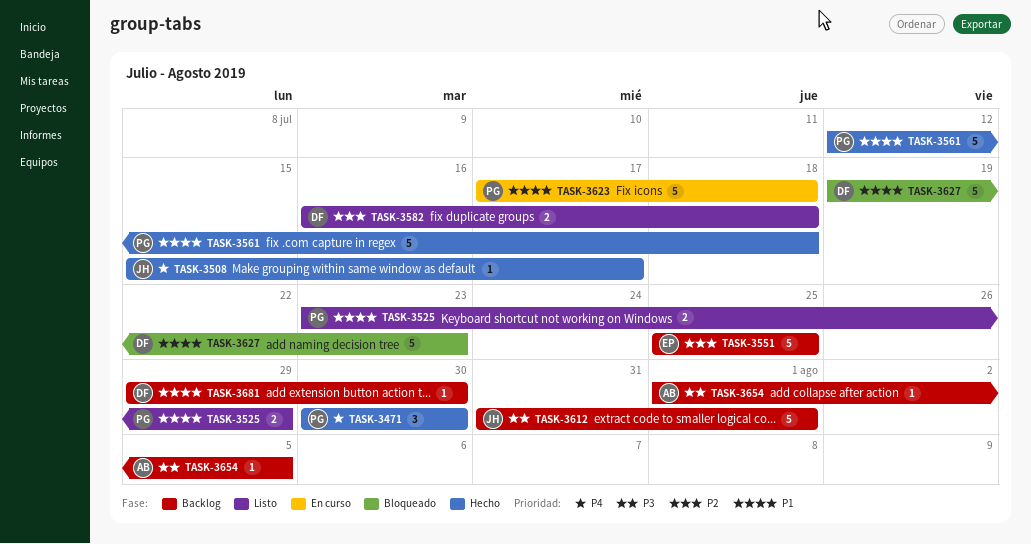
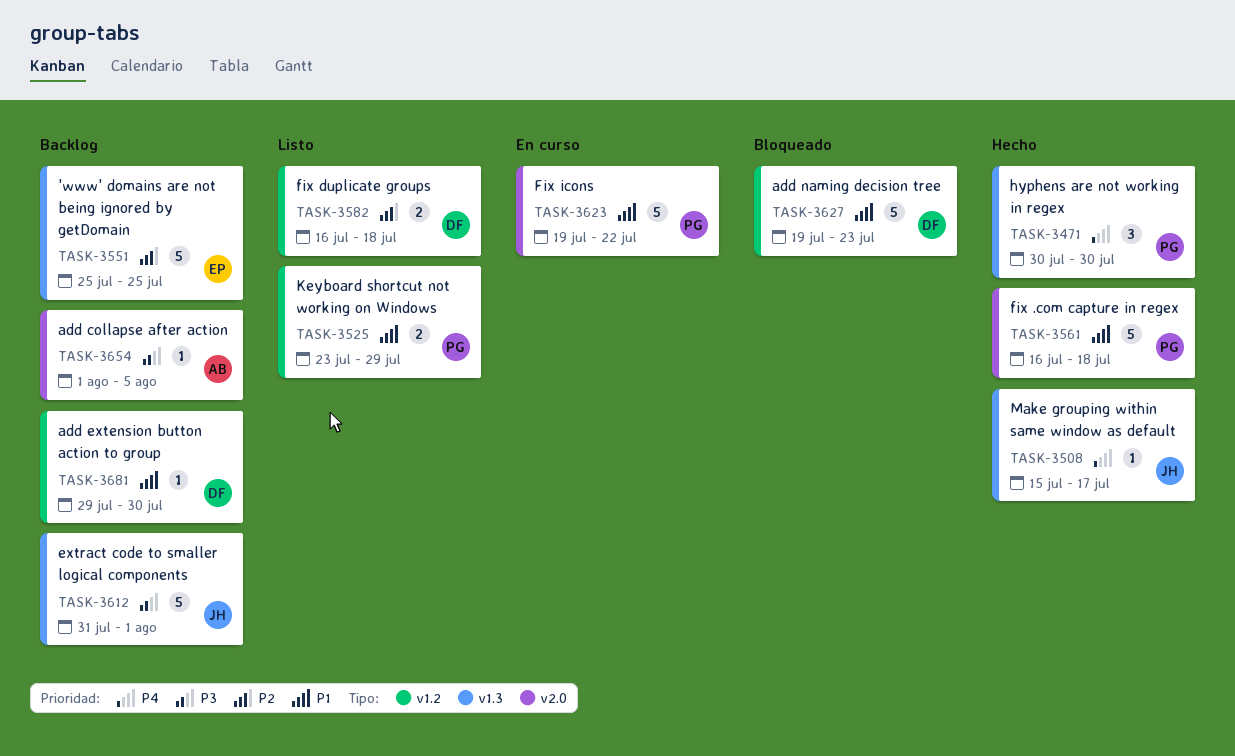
TASK-3561, start: Jul 12 -> Jul 16
TASK-3623, start: Jul 17 -> Jul 19
TASK-3623, due: Jul 18 -> Jul 22

